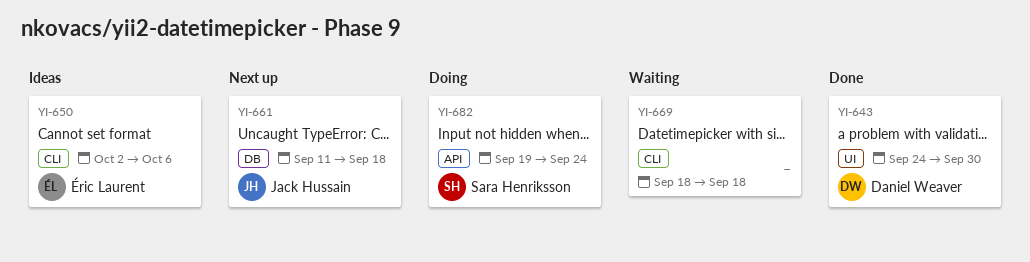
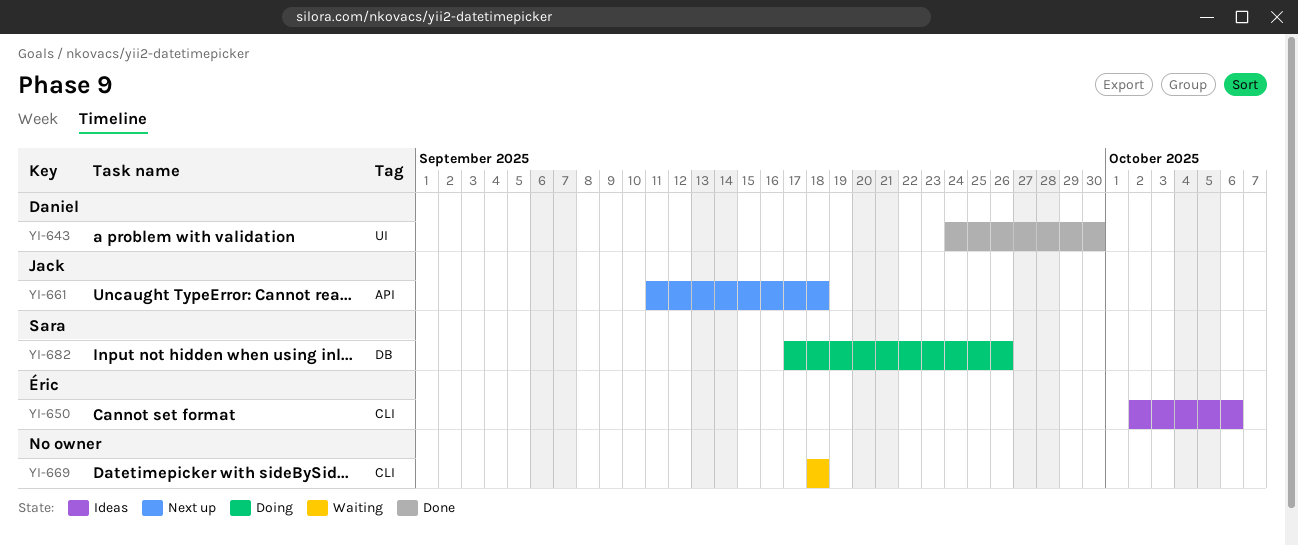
YI-661, label: DB -> API
YI-682, label: API -> DB
YI-682, start: Sep 19 -> Sep 17
YI-682, due: Sep 24 -> Sep 26

